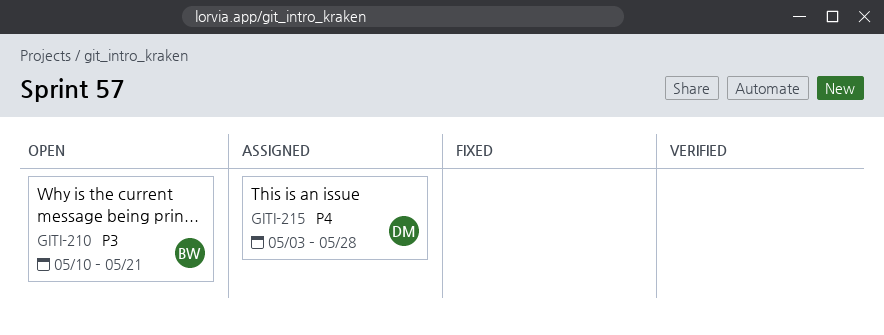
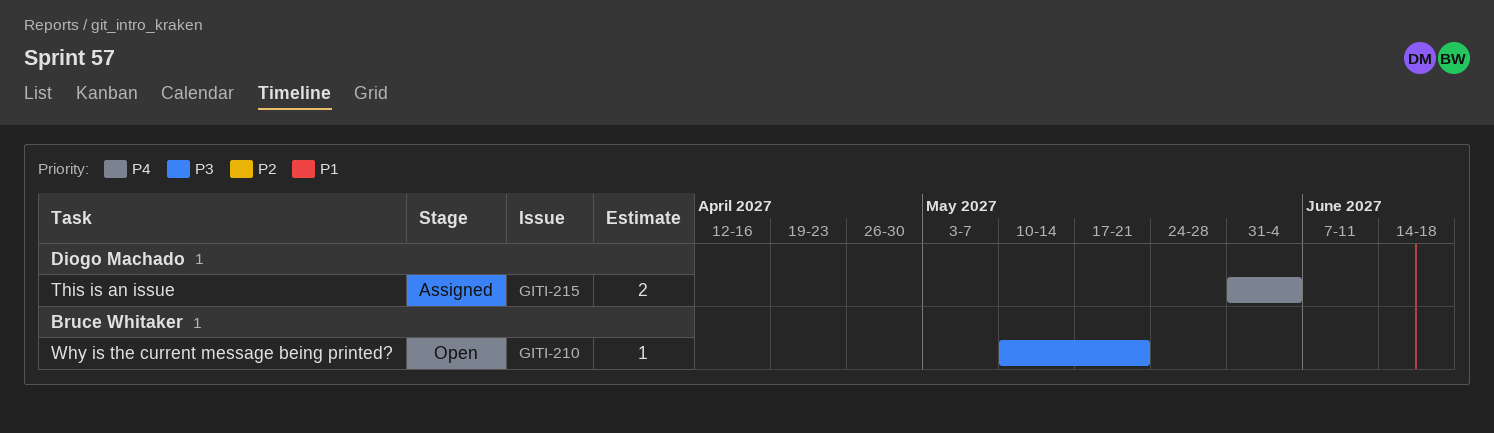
GITI-215, start: May 3 -> May 31
GITI-215, due: May 28 -> Jun 4

